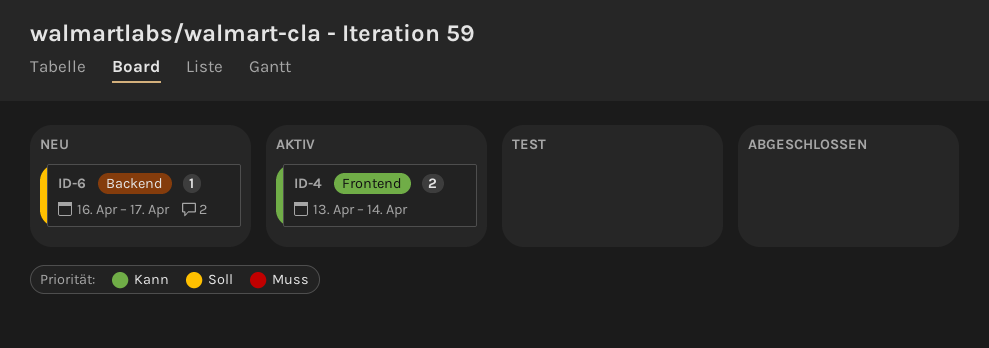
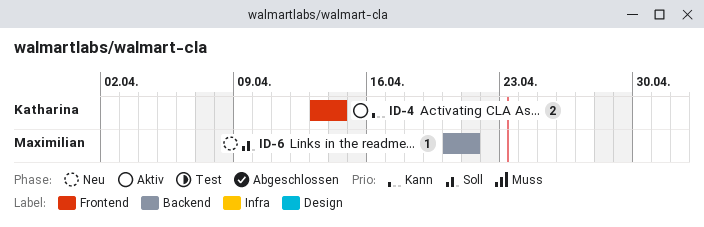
ID-6, start: Apr 16 -> Apr 20
ID-6, due: Apr 17 -> Apr 21

